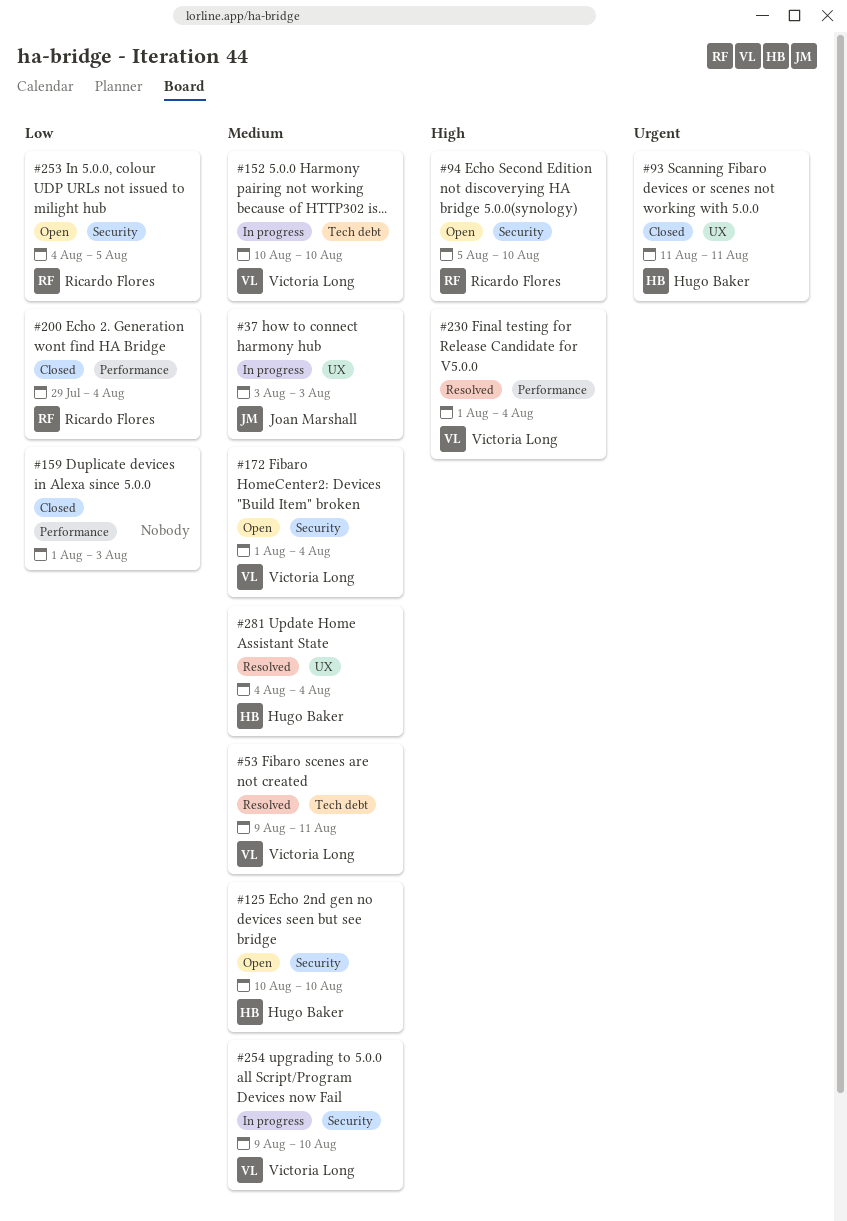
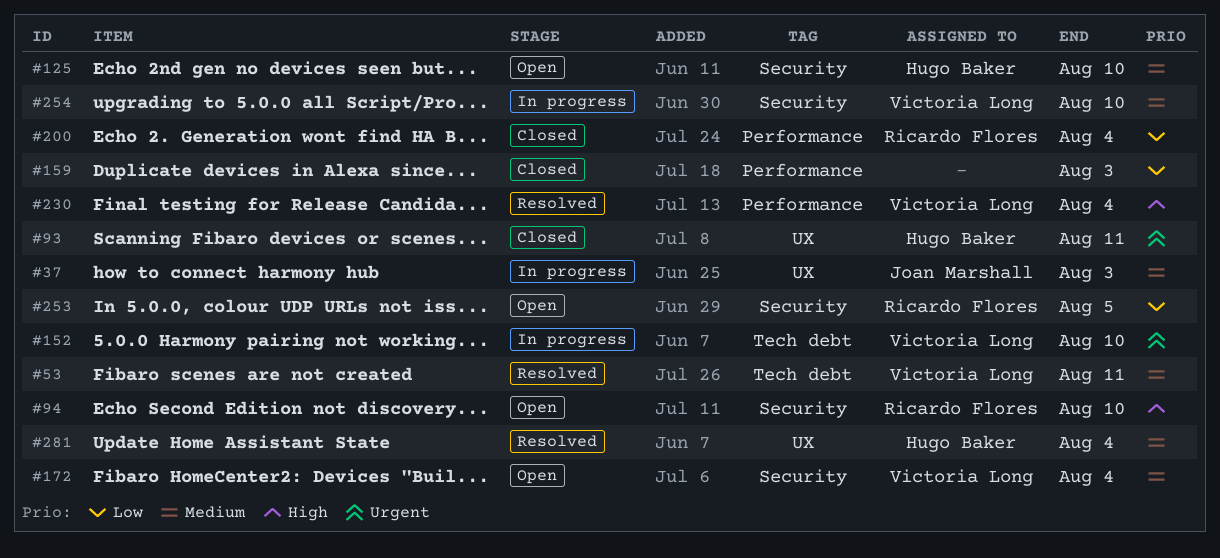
#152, priority: Medium -> Urgent

